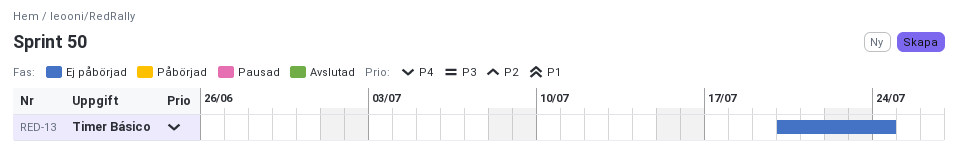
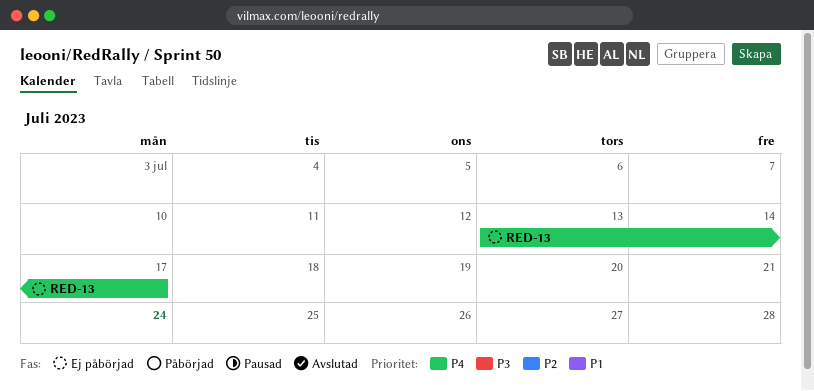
RED-13, start: Jul 20 -> Jul 13
RED-13, due: Jul 24 -> Jul 17

